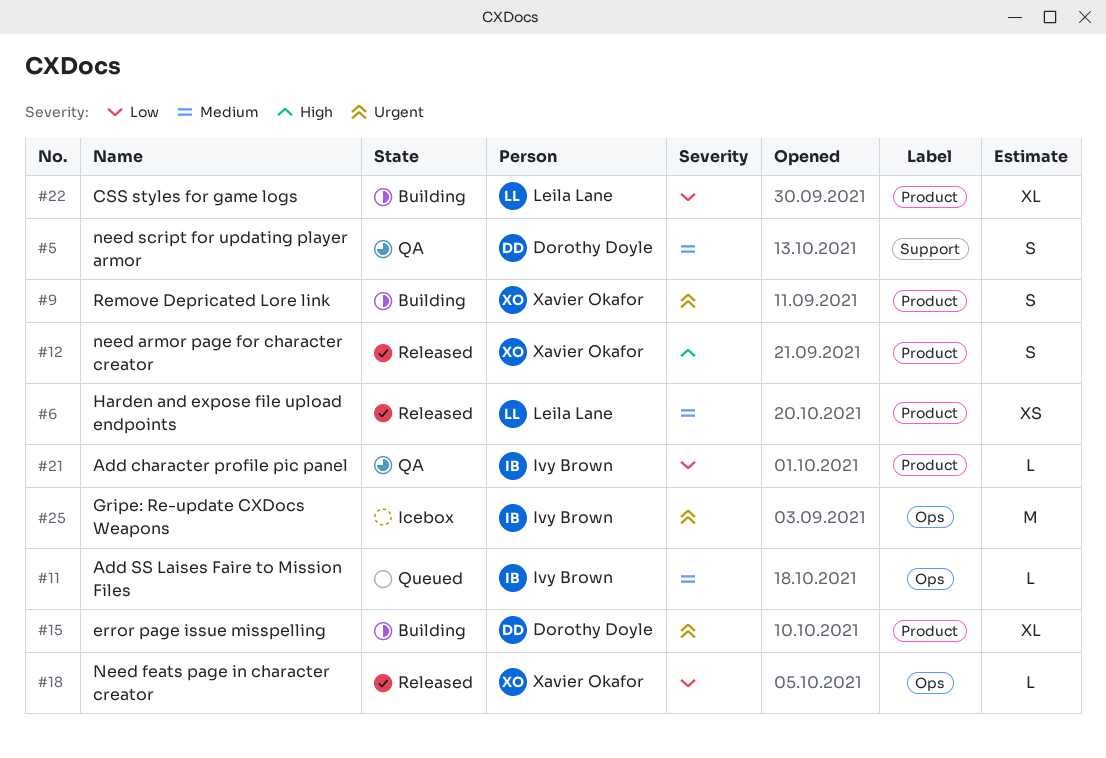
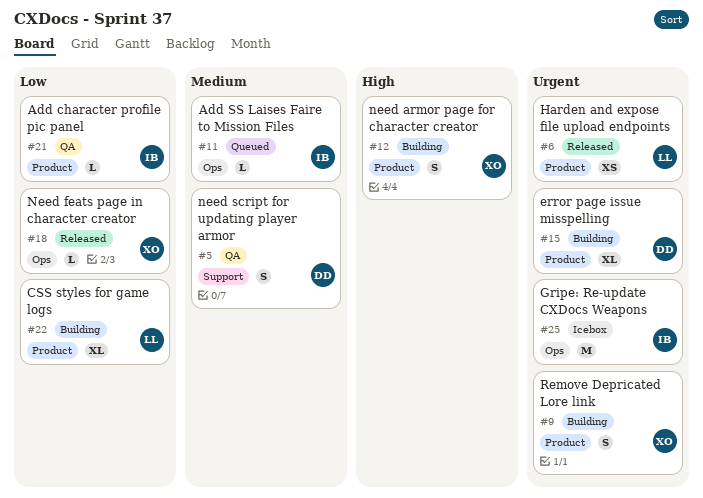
#6, priority: Medium -> Urgent
#12, status: Released -> Building

